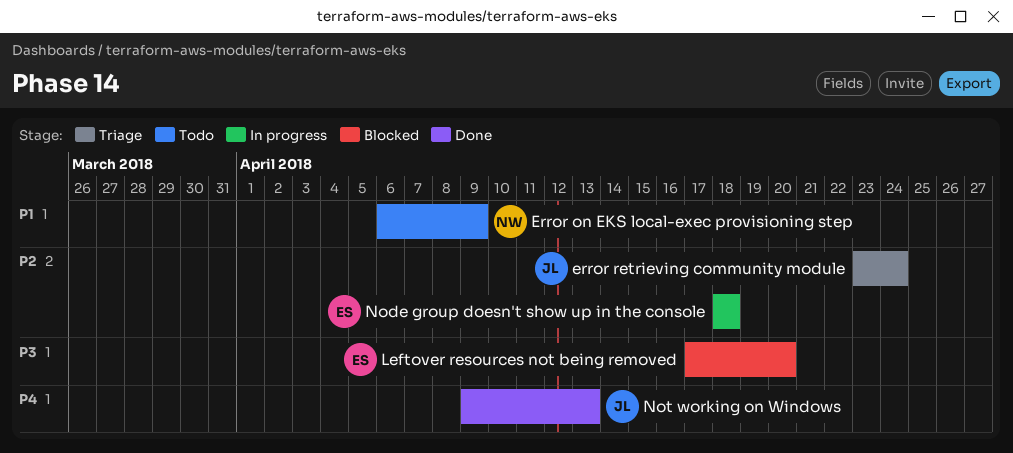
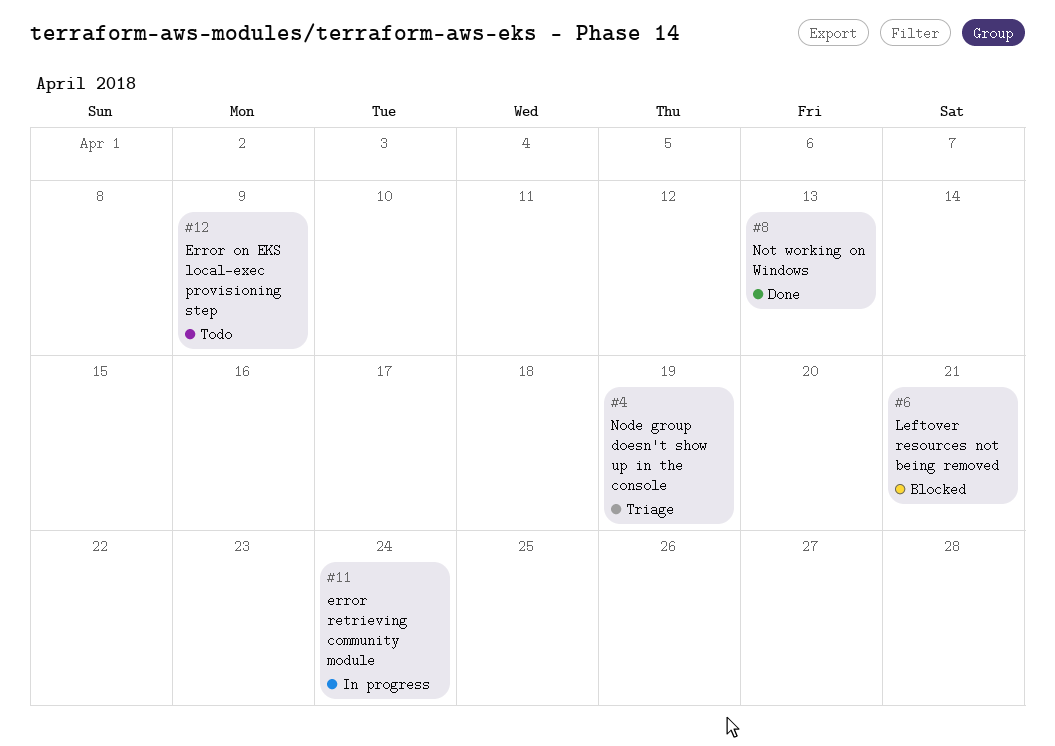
error retrieving community module, status: Triage -> In progress
Leftover resources not being removed, due: Apr 20 -> Apr 21
Node group doesn't show up in the console, status: In progress -> Triage
Node group doesn't show up in the console, due: Apr 18 -> Apr 19

